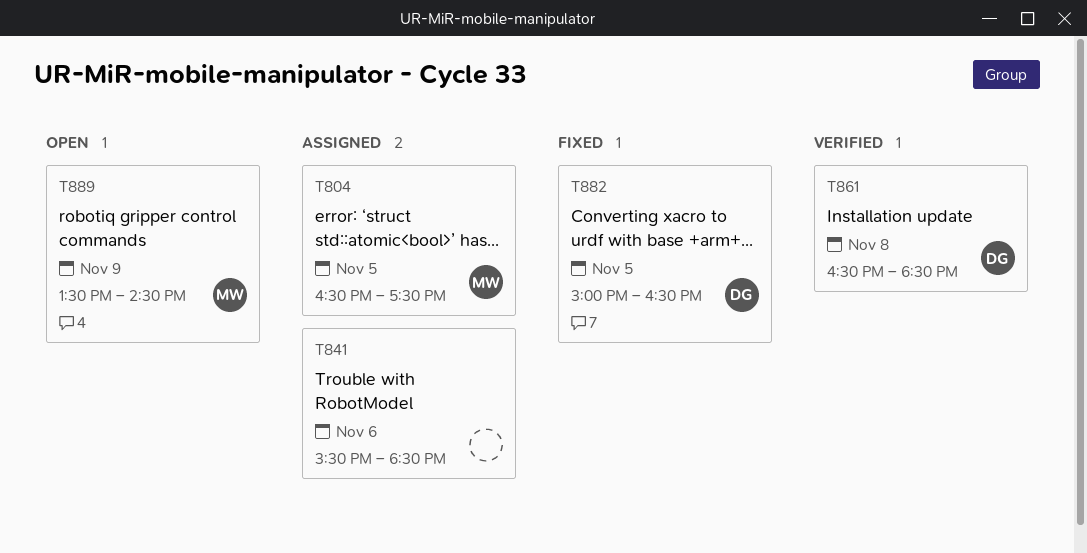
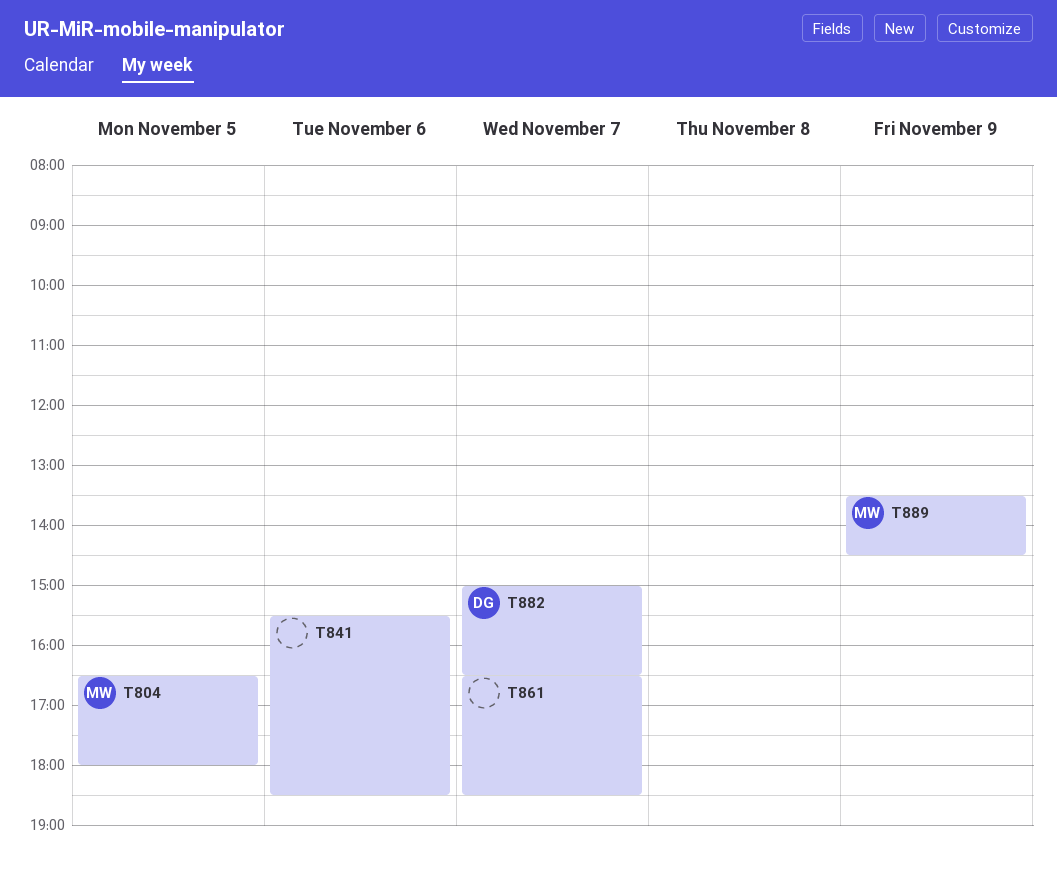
T804, ends: 17:30 -> 18:00
T861, owner: DG -> none
T861, day: Nov 8 -> Nov 7
T882, day: Nov 5 -> Nov 7

